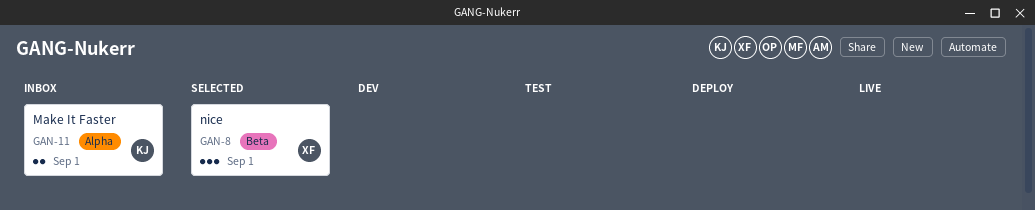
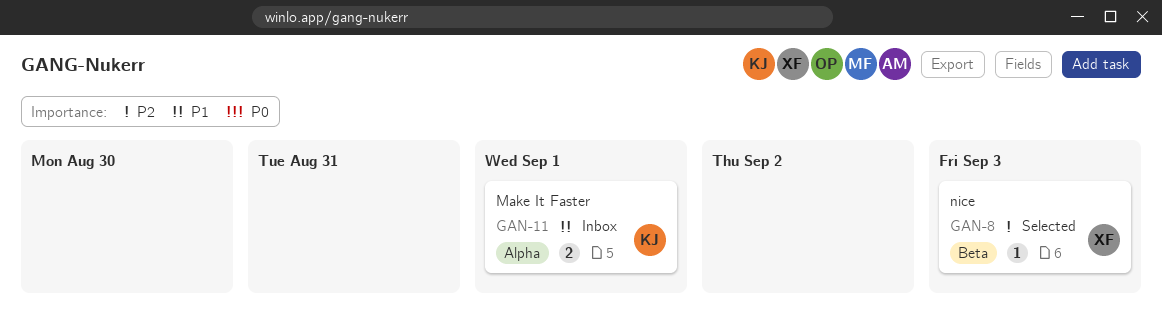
GAN-8, estimate: 3 -> 1
GAN-8, due: Sep 1 -> Sep 3

